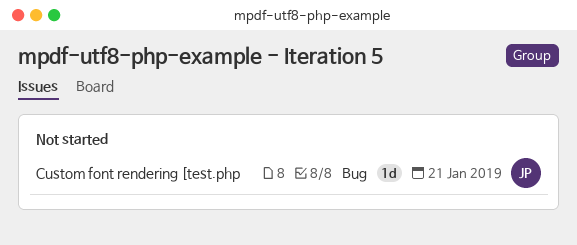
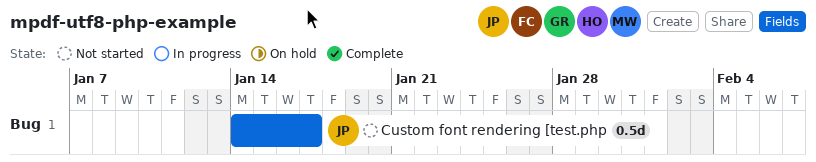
Custom font rendering [test.php, estimate: 1d -> 0.5d
Custom font rendering [test.php, due: Jan 21 -> Jan 17

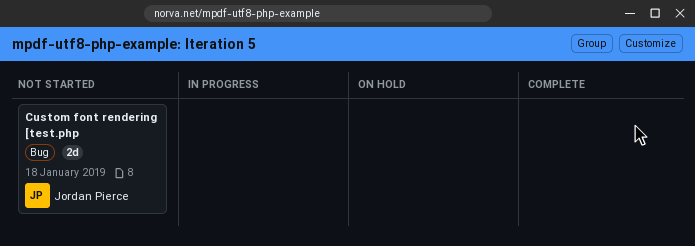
Custom font rendering [test.php, estimate: 0.5d -> 2d
Custom font rendering [test.php, due: Jan 17 -> Jan 18

